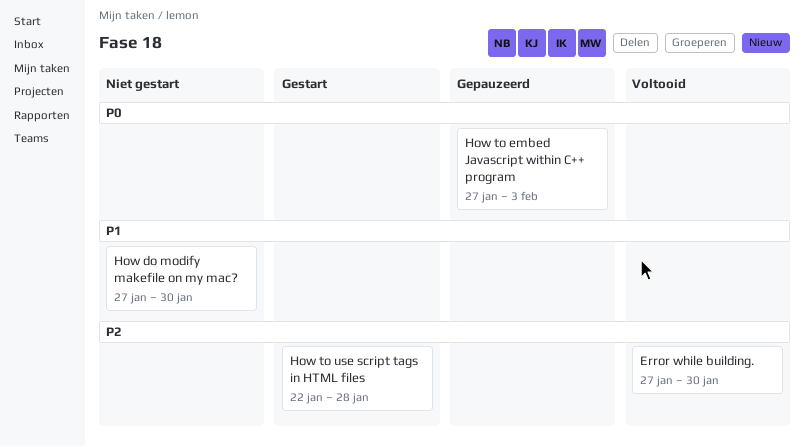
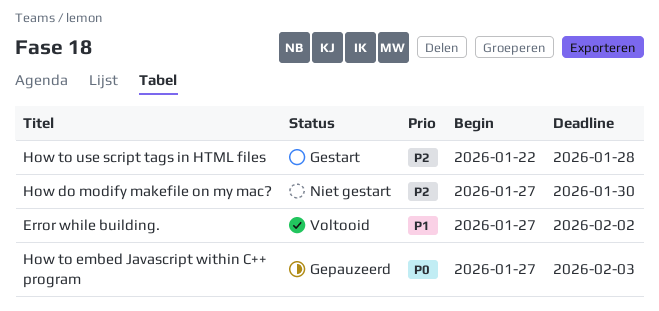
Error while building., priority: P2 -> P1
Error while building., due: Jan 30 -> Feb 2
How do modify makefile on my mac?, priority: P1 -> P2

